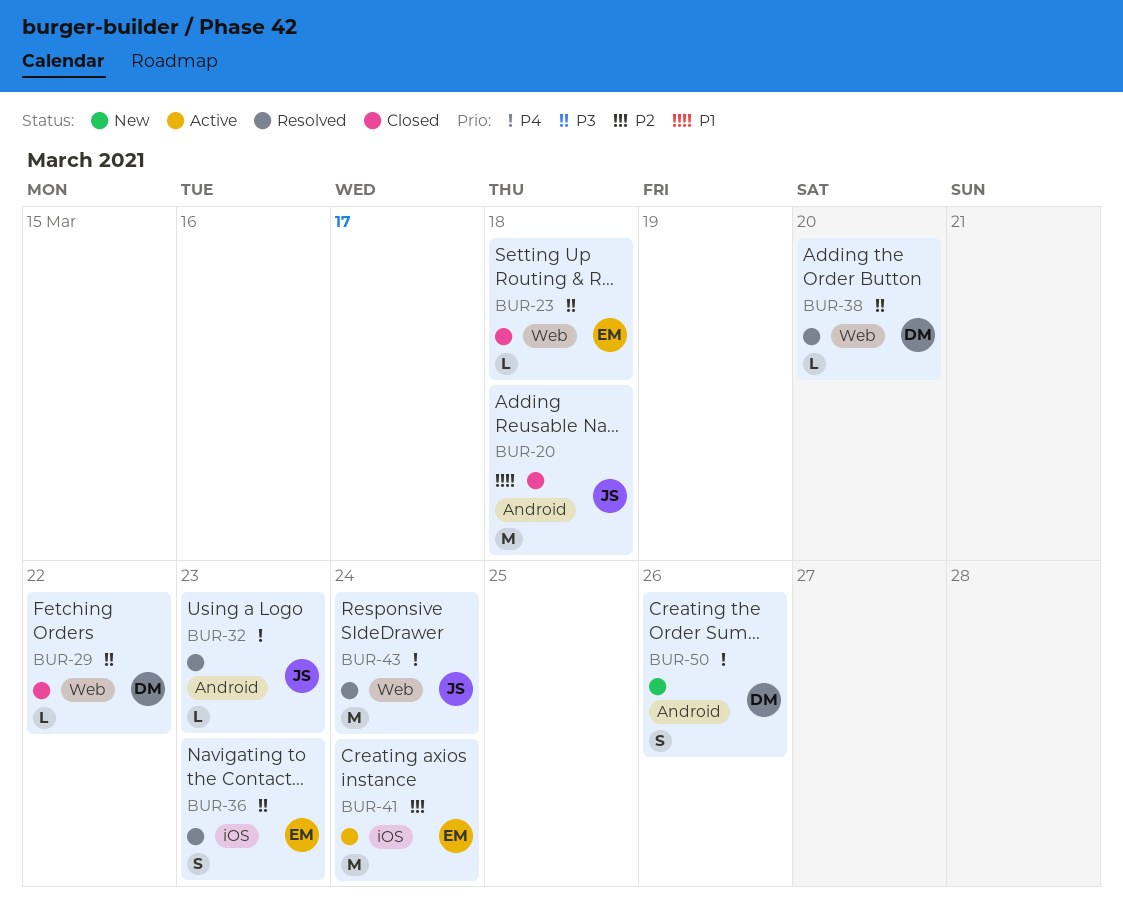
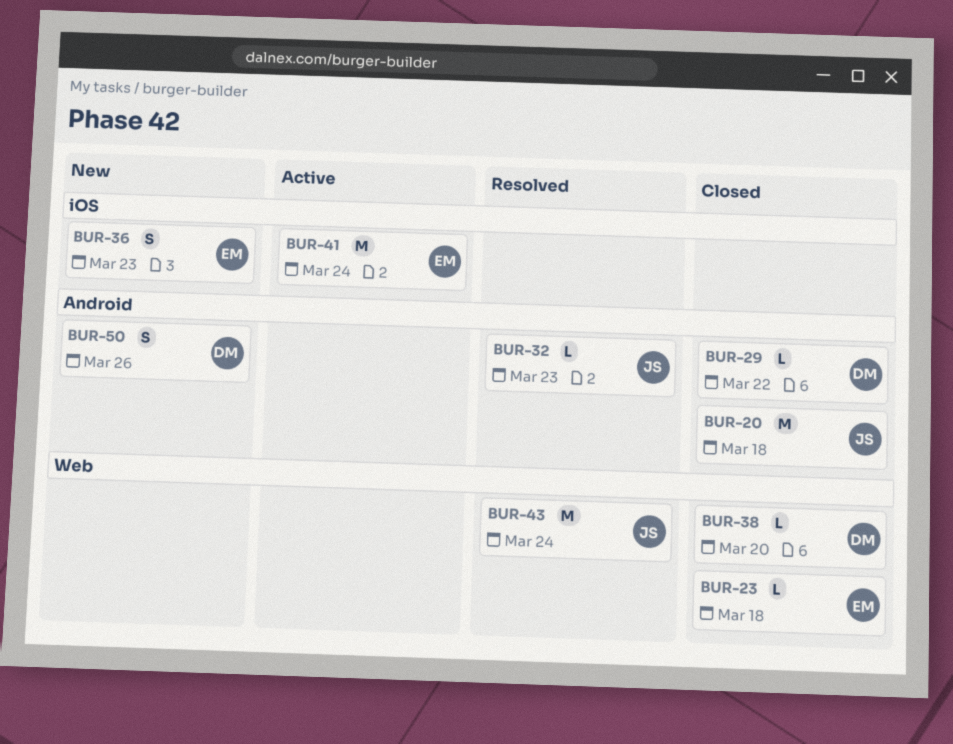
BUR-29, label: Web -> Android
BUR-36, status: Resolved -> New
BUR-38, status: Resolved -> Closed

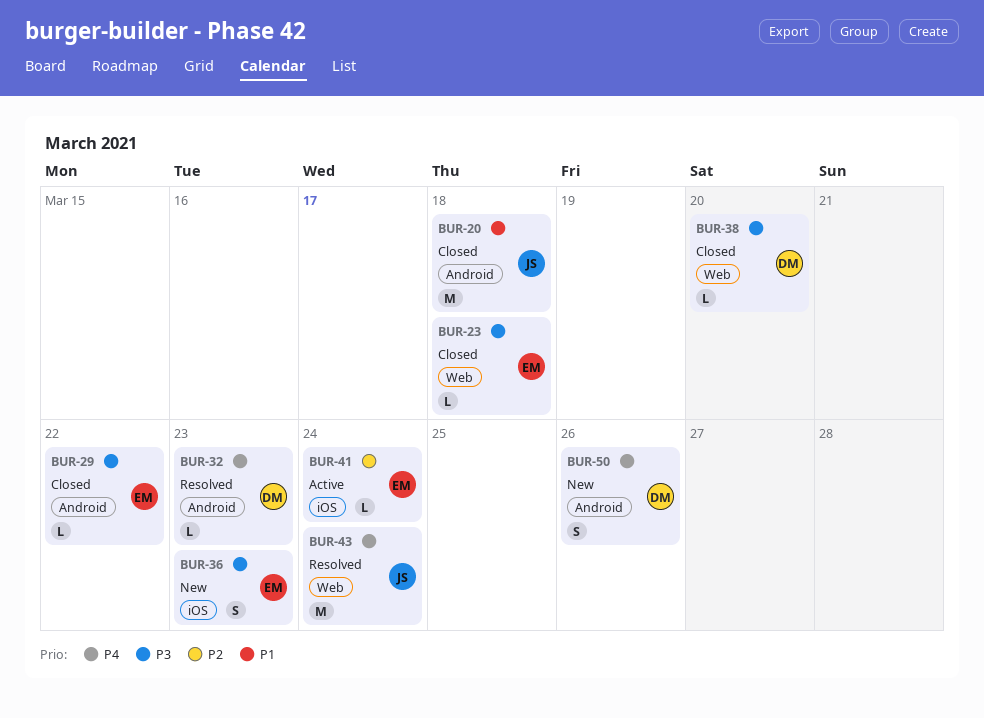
BUR-29, owner: DM -> EM
BUR-32, owner: JS -> DM
BUR-41, estimate: M -> L

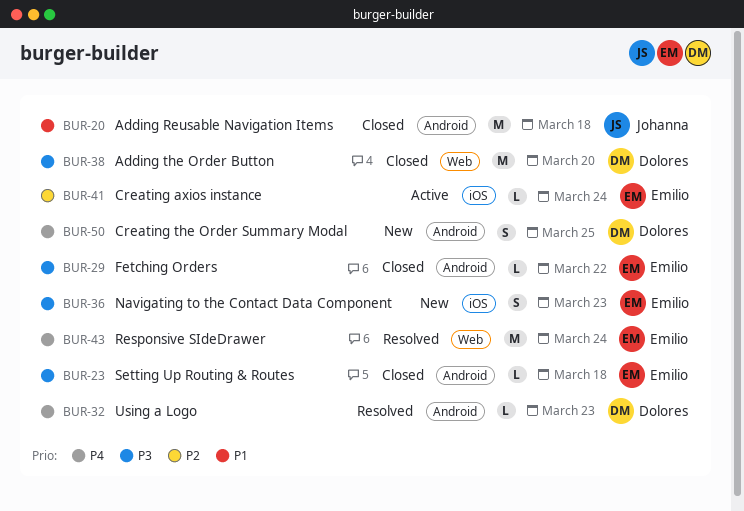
BUR-23, label: Web -> Android
BUR-38, estimate: L -> M
BUR-43, owner: Johanna -> Emilio
BUR-50, due: Mar 26 -> Mar 25

